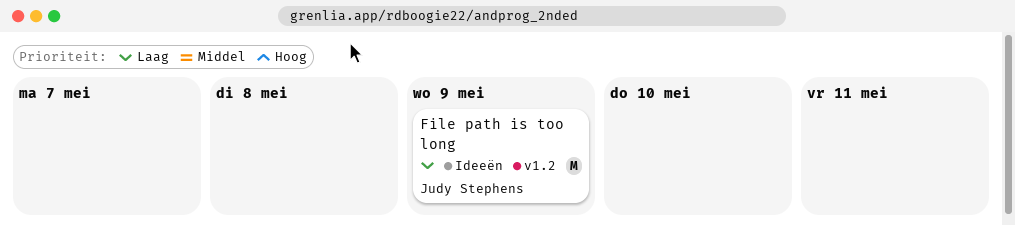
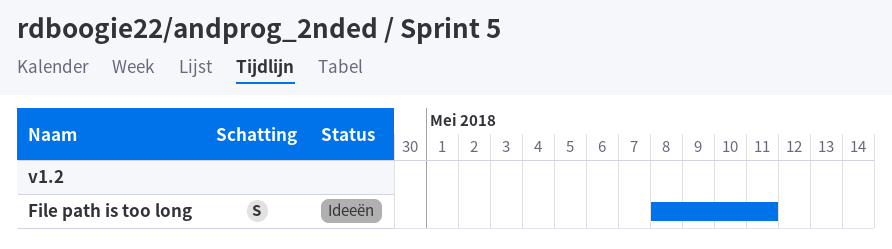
File path is too long, estimate: M -> S
File path is too long, due: May 9 -> May 11

